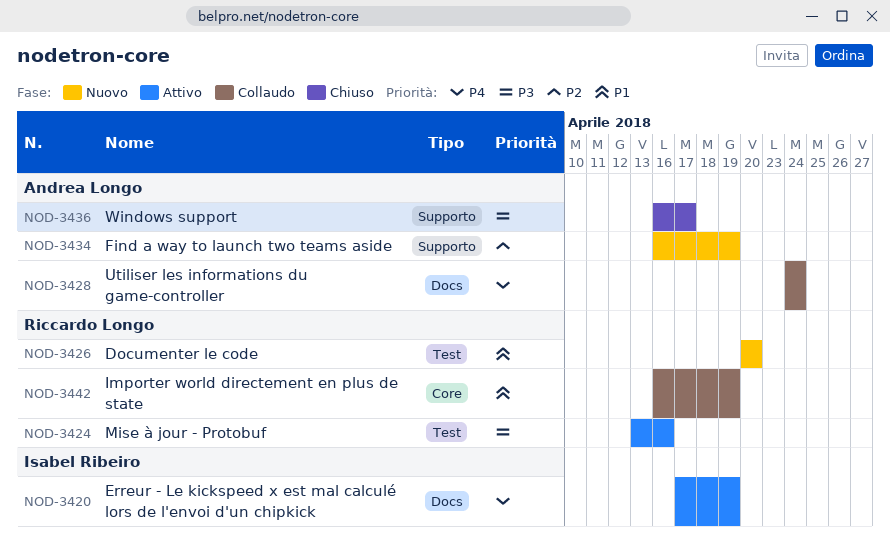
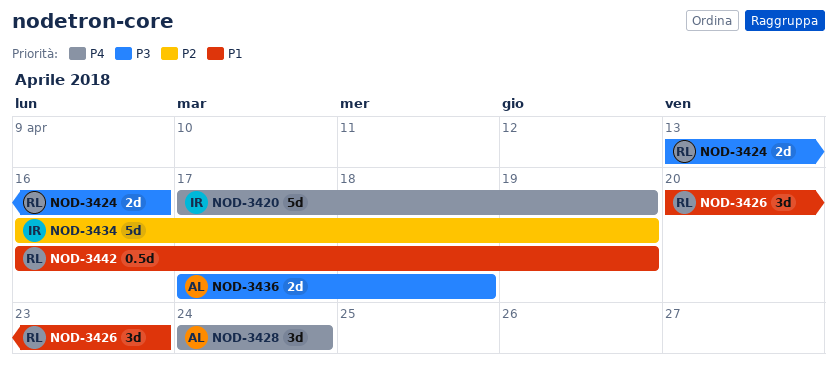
NOD-3426, due: Apr 20 -> Apr 23
NOD-3434, owner: Andrea Longo -> Isabel Ribeiro
NOD-3436, start: Apr 16 -> Apr 17
NOD-3436, due: Apr 17 -> Apr 18

